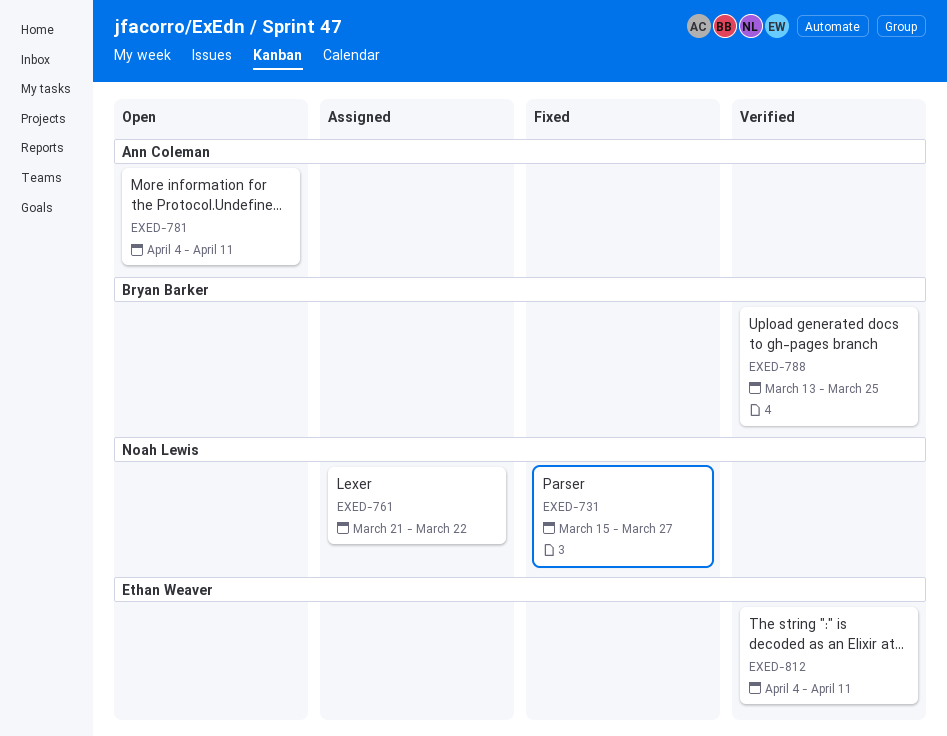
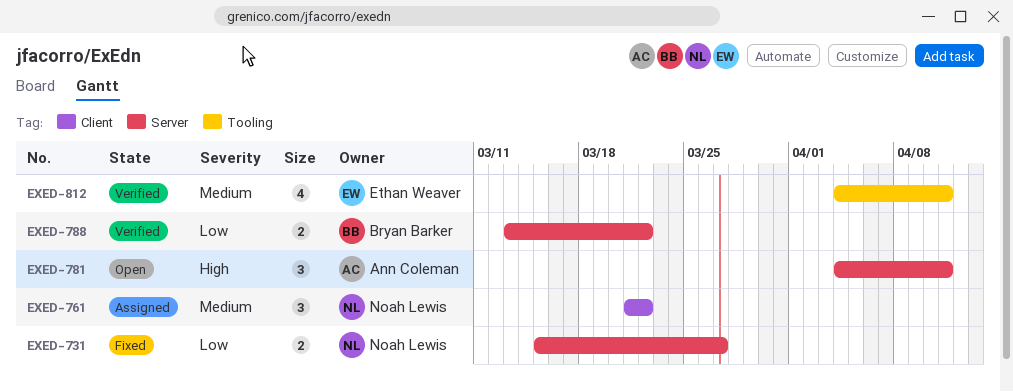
EXED-788, due: Mar 25 -> Mar 22

